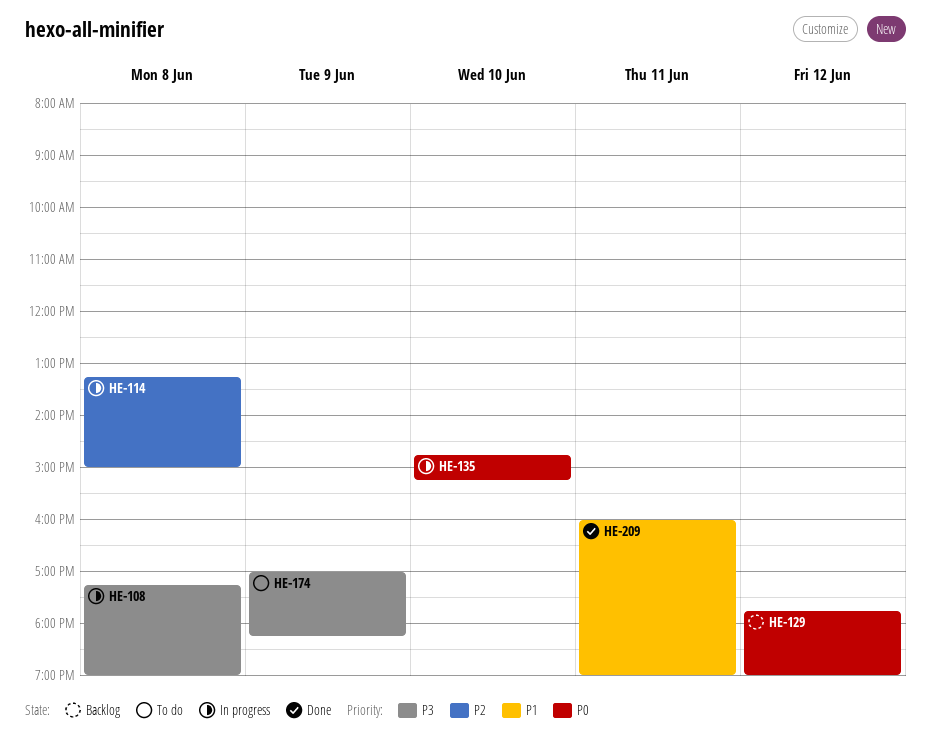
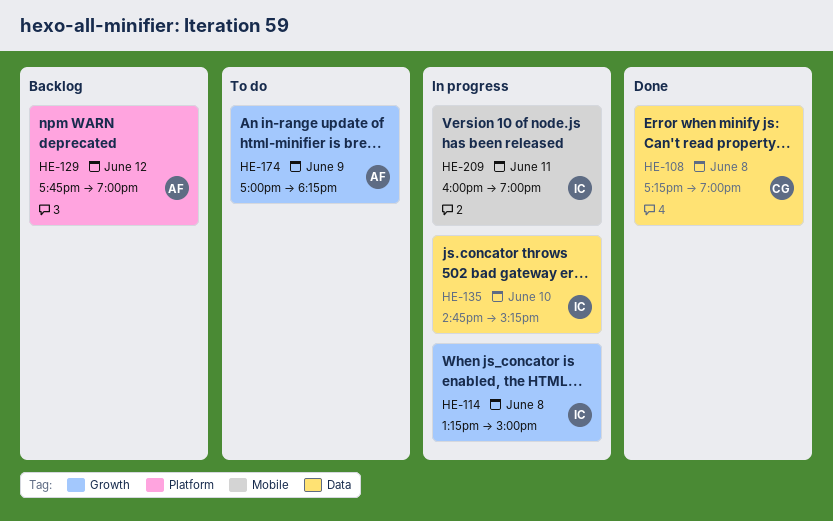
HE-108, status: In progress -> Done
HE-209, status: Done -> In progress

